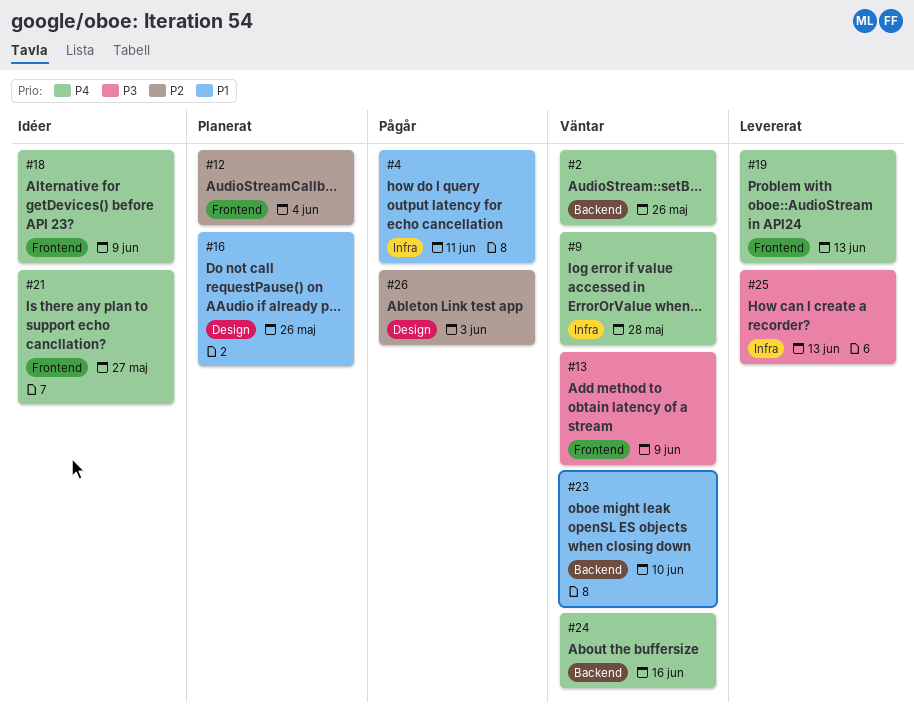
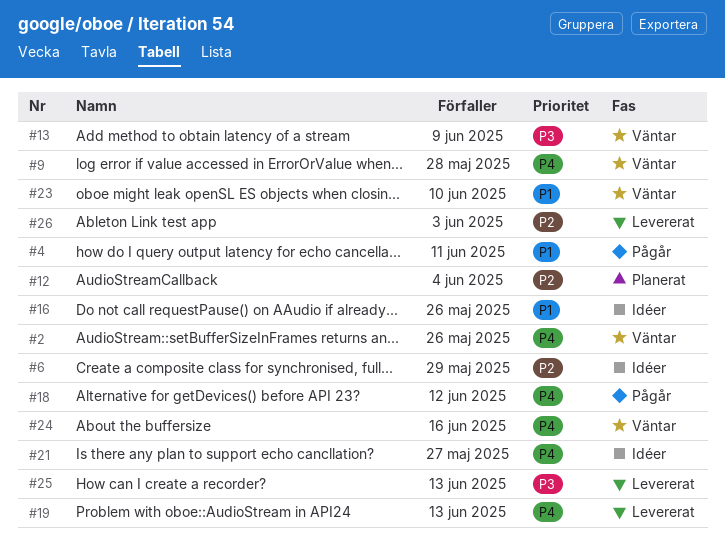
#6: none -> present
#16, status: Planerat -> Idéer
#18, status: Idéer -> Pågår
#18, due: Jun 9 -> Jun 12
#26, status: Pågår -> Levererat

